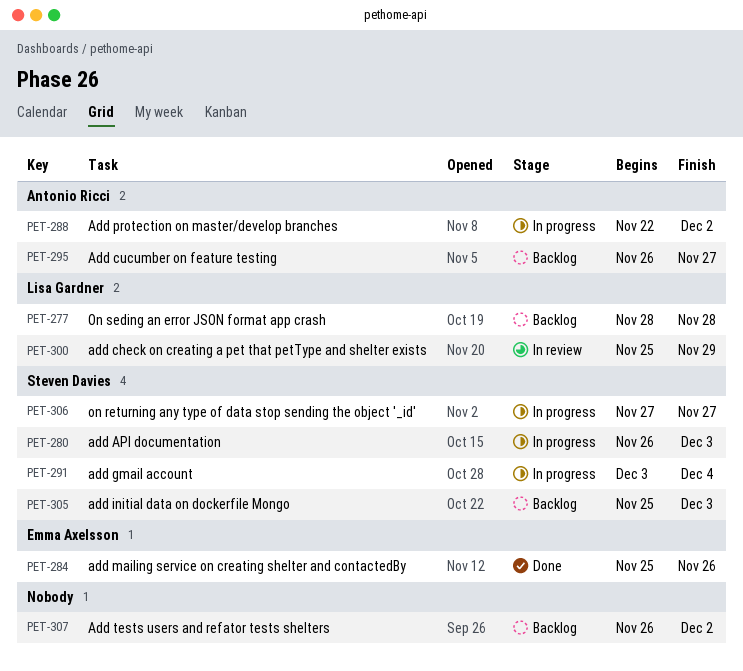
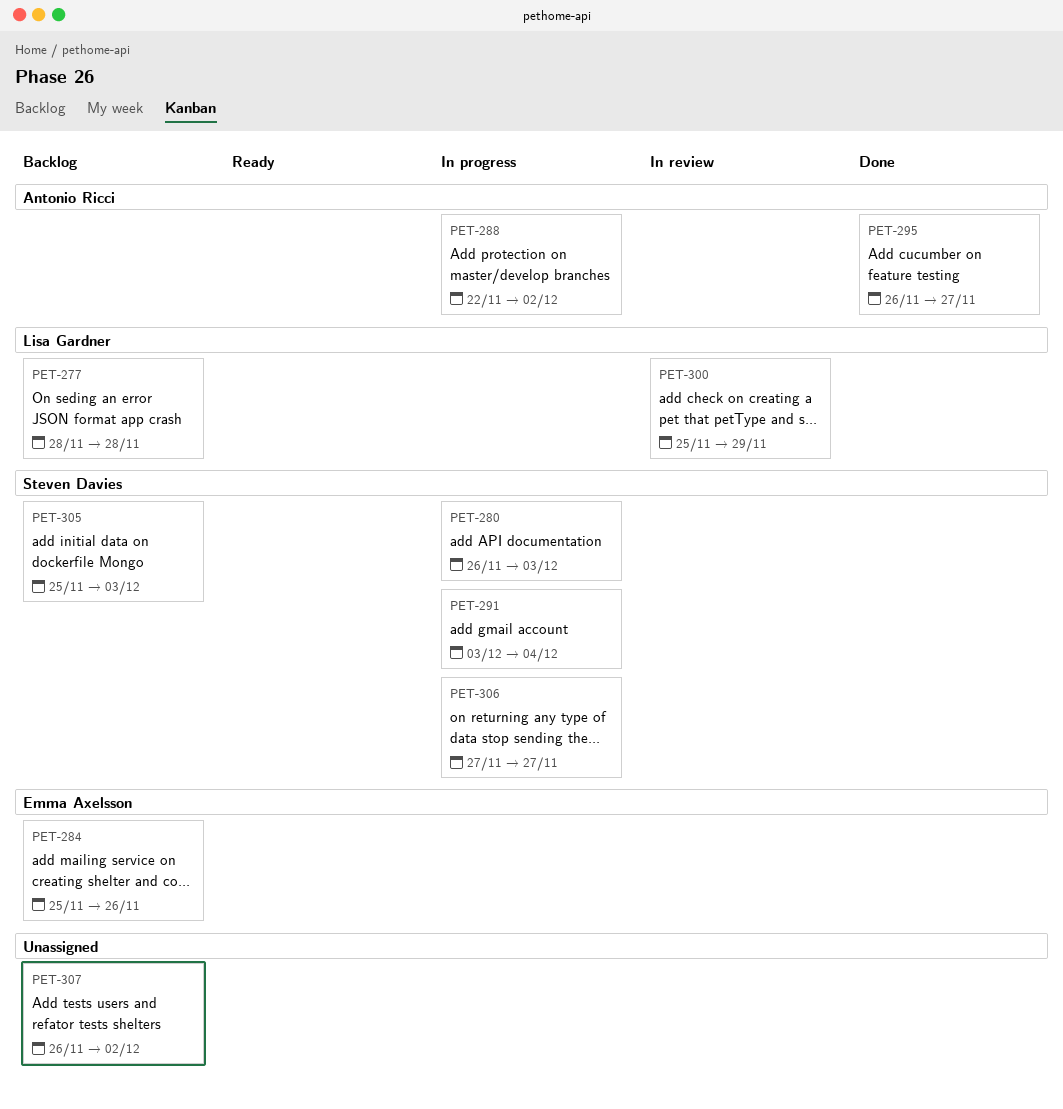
PET-284, status: Done -> Backlog
PET-295, status: Backlog -> Done

